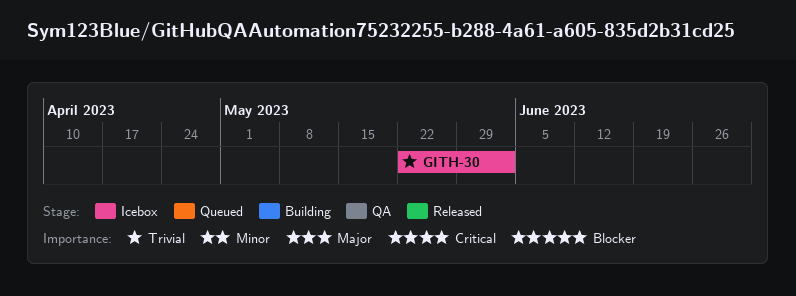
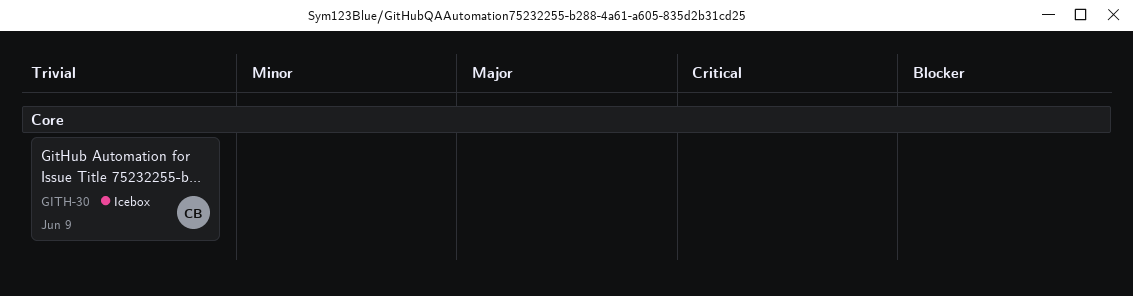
GITH-30, due: Jun 2 -> Jun 9

